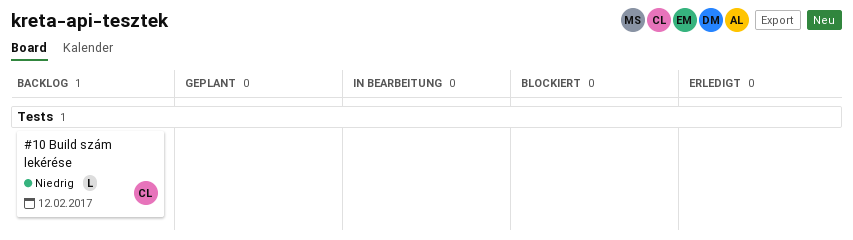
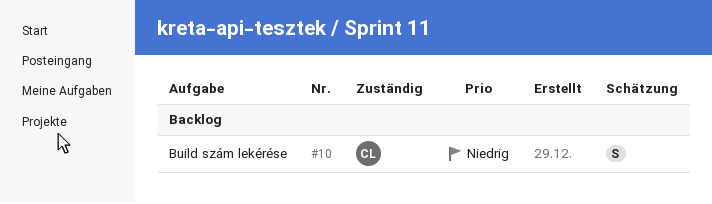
#10, estimate: L -> S

